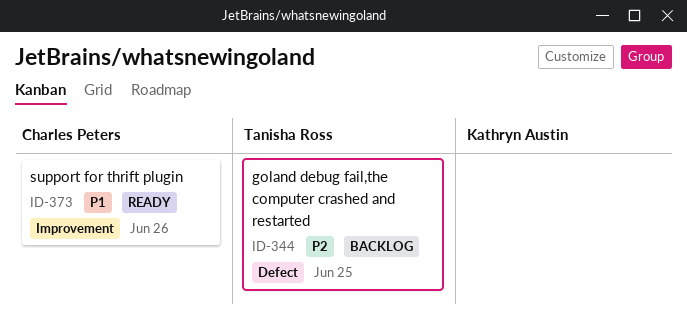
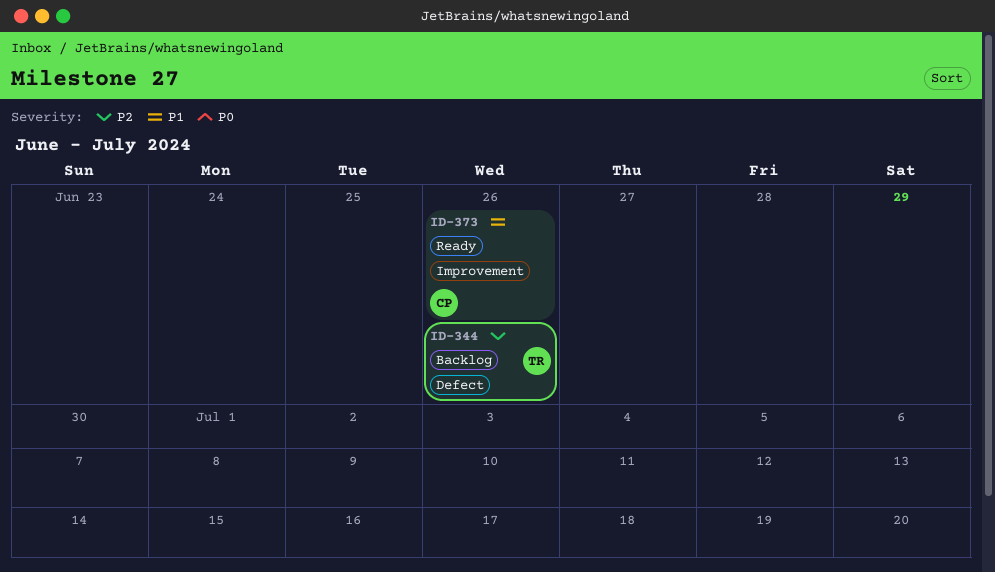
ID-344, due: Jun 25 -> Jun 26

